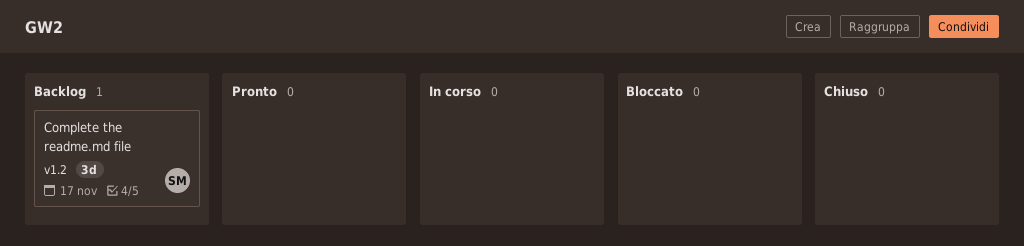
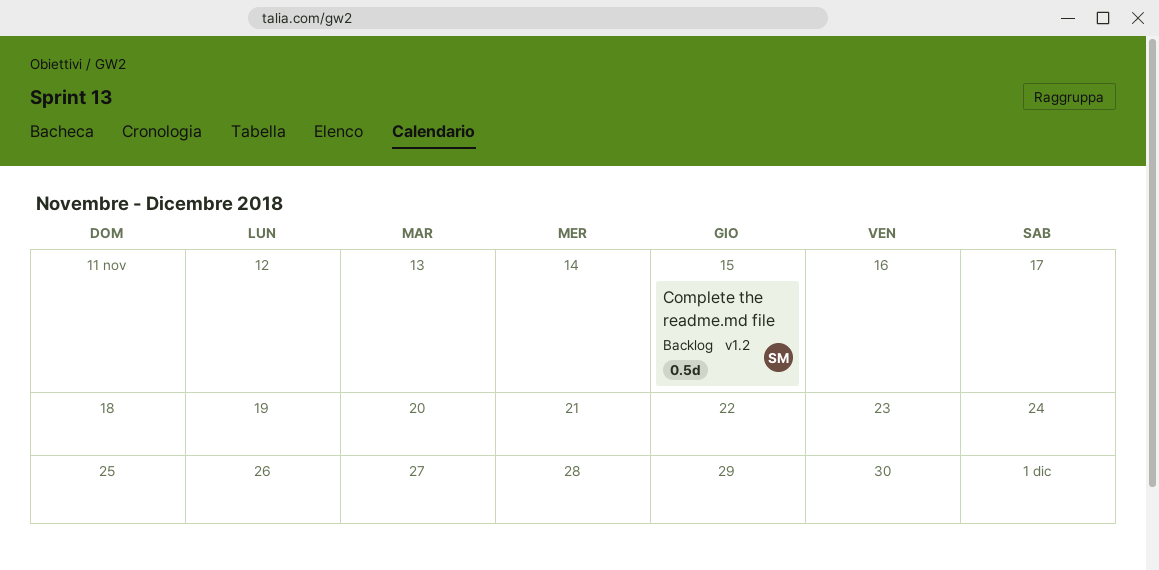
Complete the readme.md file, estimate: 3d -> 0.5d
Complete the readme.md file, due: Nov 17 -> Nov 15

